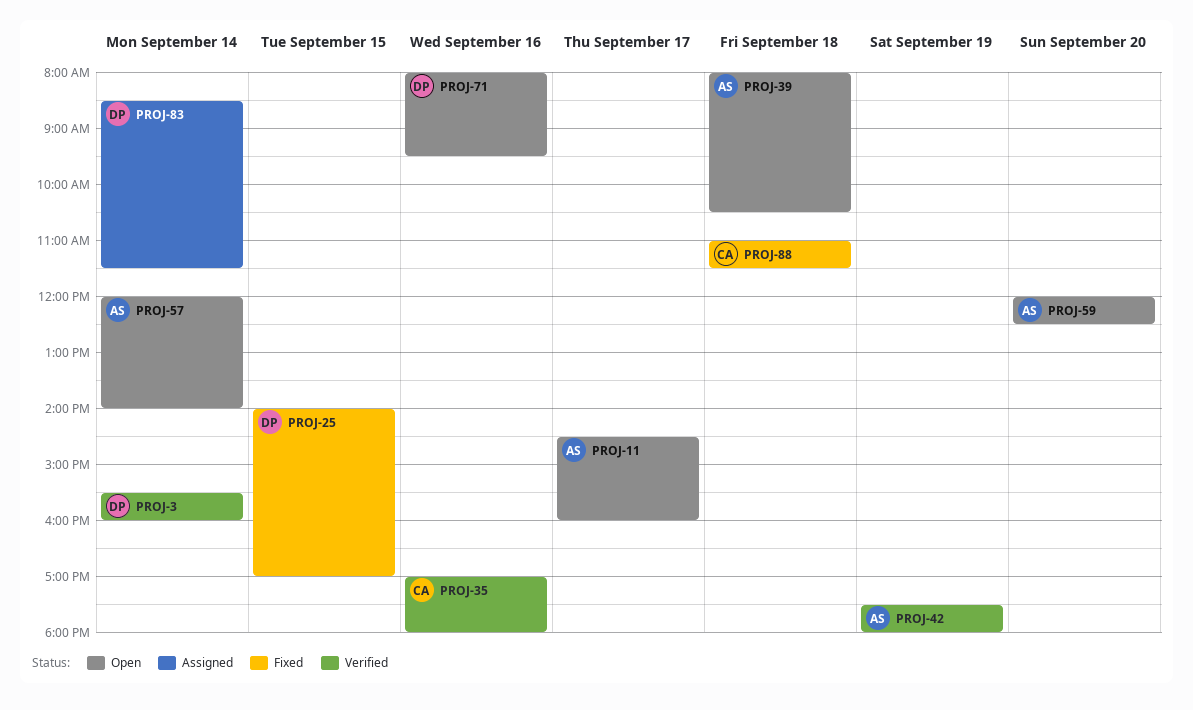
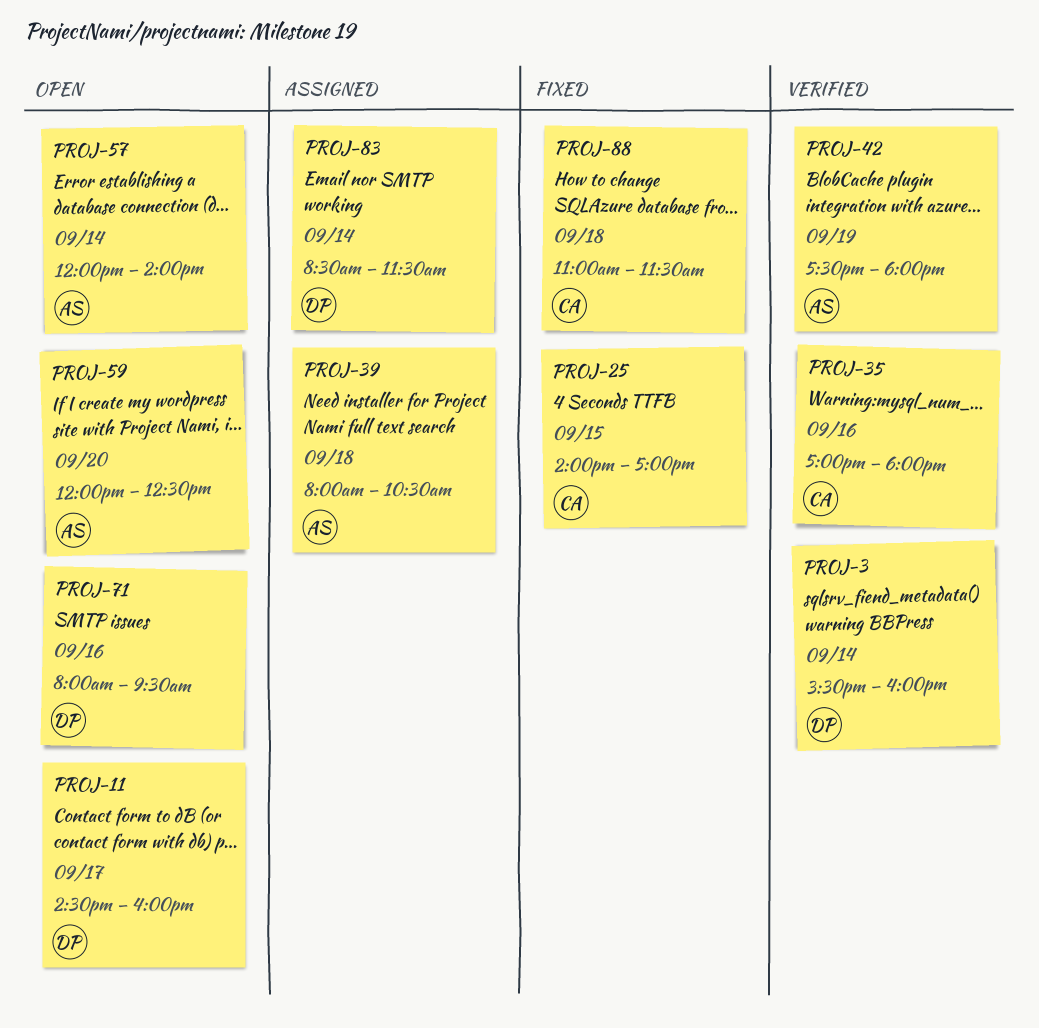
PROJ-11, owner: AS -> DP
PROJ-25, owner: DP -> CA
PROJ-39, status: Open -> Assigned

